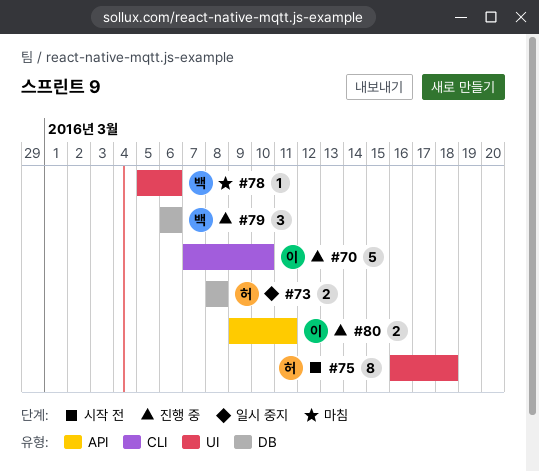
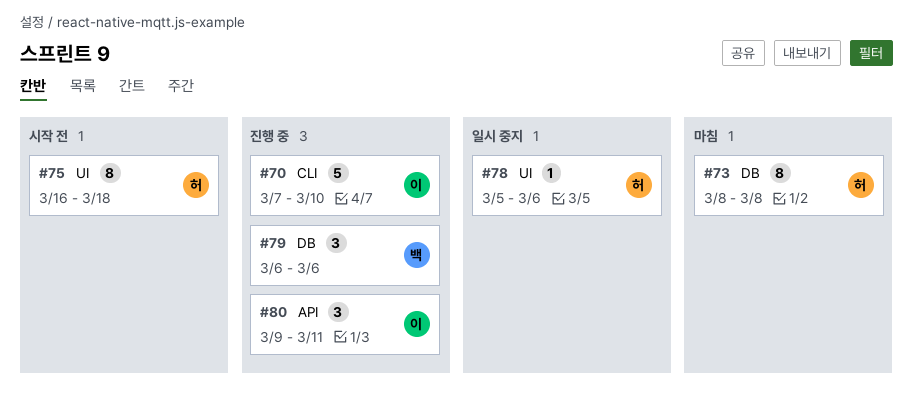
#73, status: 일시 중지 -> 마침
#73, estimate: 2 -> 8
#78, status: 마침 -> 일시 중지
#78, owner: 백 -> 허
#80, estimate: 2 -> 3

